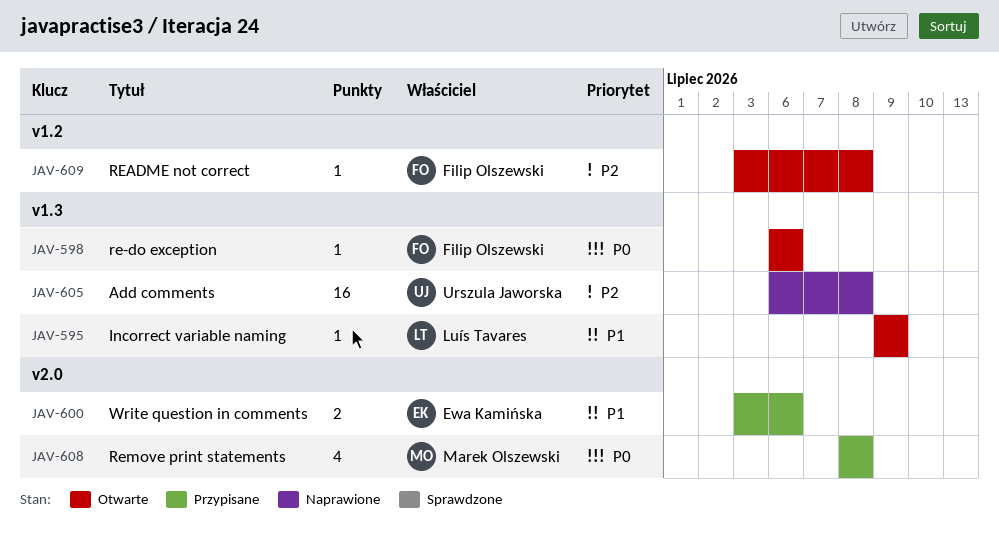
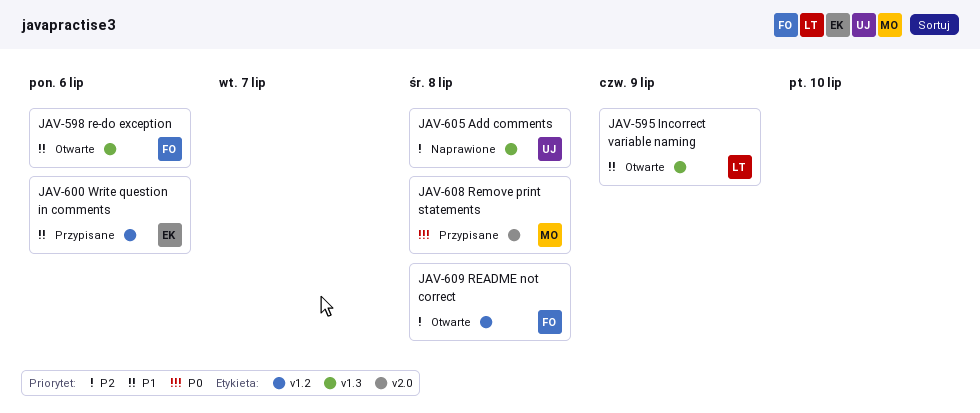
JAV-598, priority: P0 -> P1
JAV-600, label: v2.0 -> v1.2

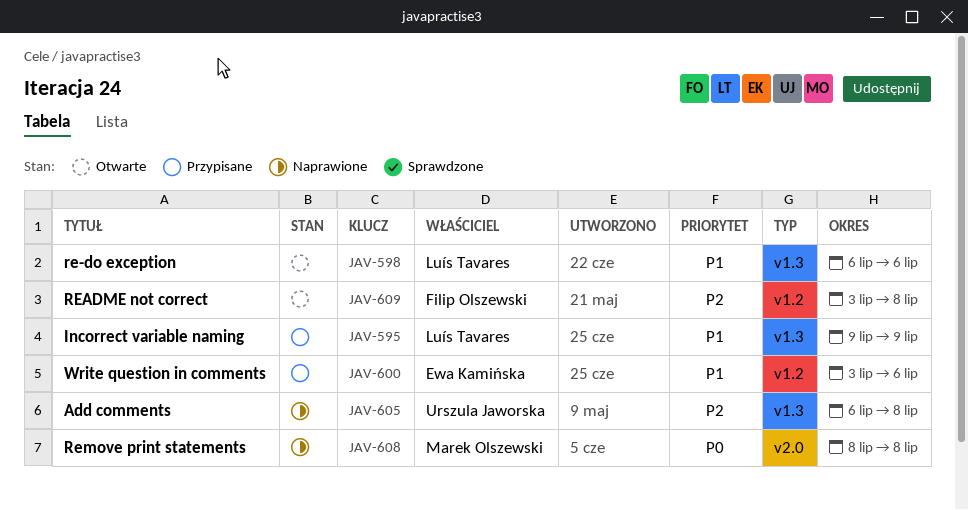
JAV-595, status: Otwarte -> Przypisane
JAV-598, owner: Filip Olszewski -> Luís Tavares
JAV-608, status: Przypisane -> Naprawione

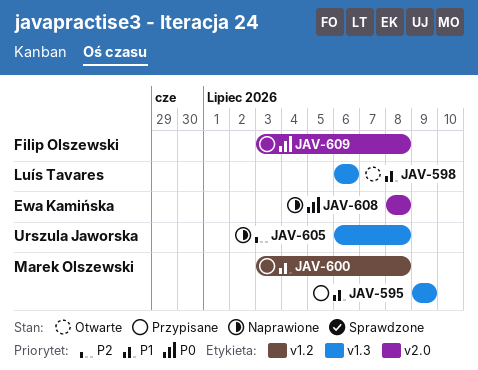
JAV-595, owner: Luís Tavares -> Marek Olszewski
JAV-600, owner: Ewa Kamińska -> Marek Olszewski
JAV-600, due: Jul 6 -> Jul 8
JAV-608, owner: Marek Olszewski -> Ewa Kamińska
JAV-609, status: Otwarte -> Przypisane
JAV-609, priority: P2 -> P0
JAV-609, label: v1.2 -> v2.0

